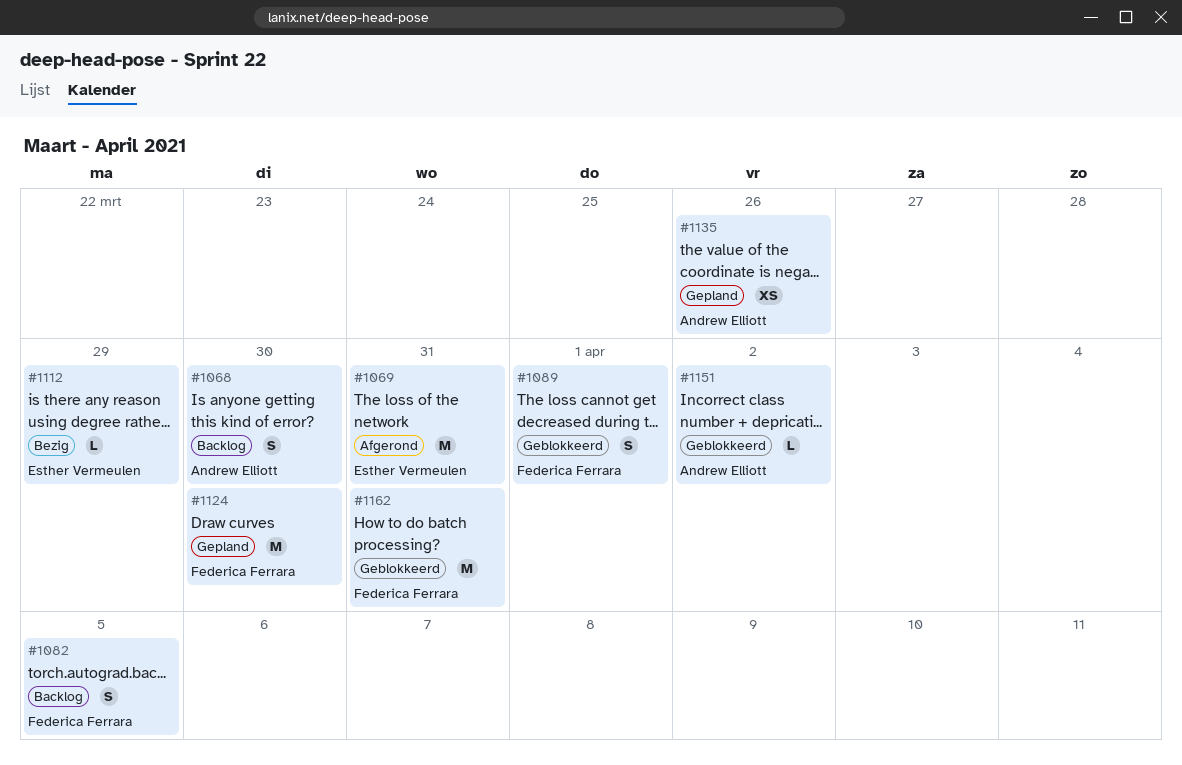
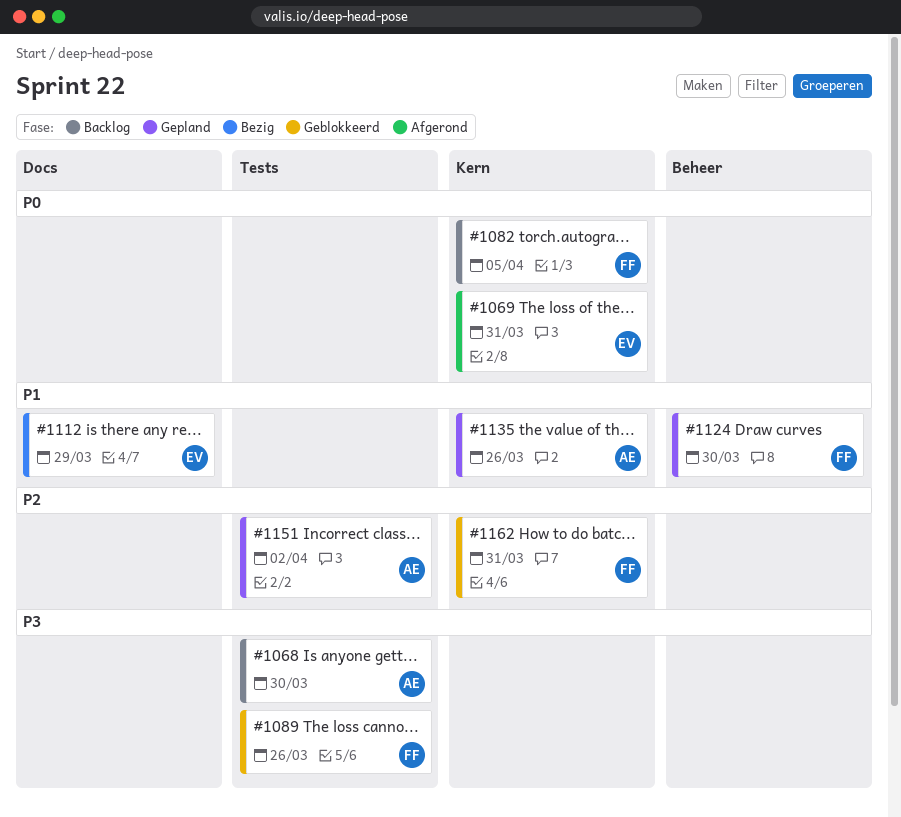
#1089, due: Apr 1 -> Mar 26
#1151, status: Geblokkeerd -> Gepland

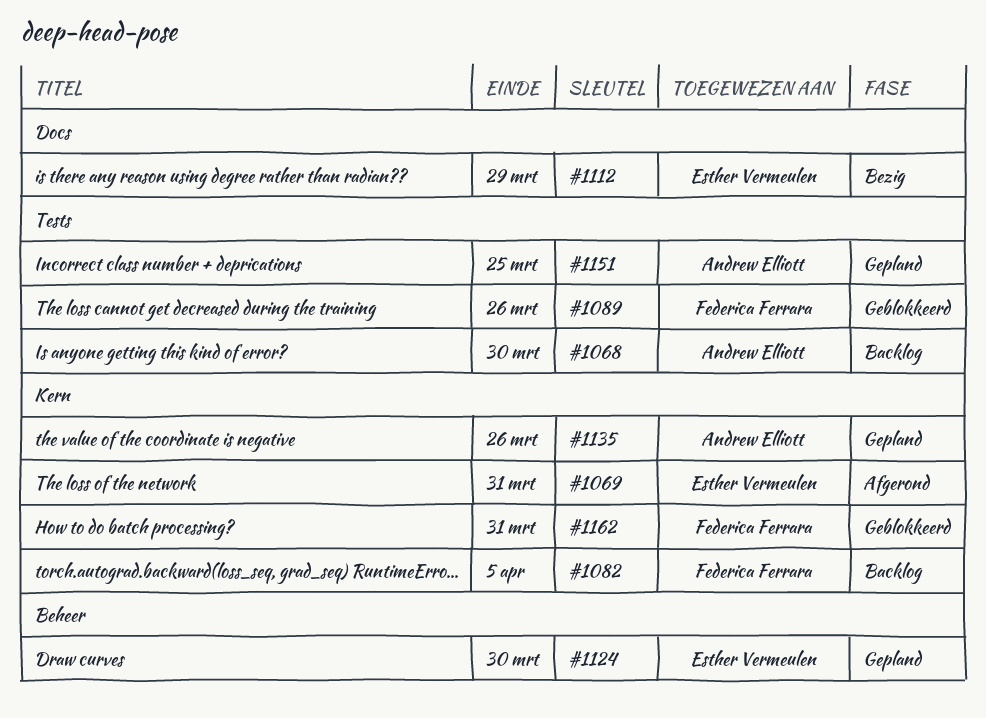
#1124, owner: Federica Ferrara -> Esther Vermeulen
#1151, due: Apr 2 -> Mar 25

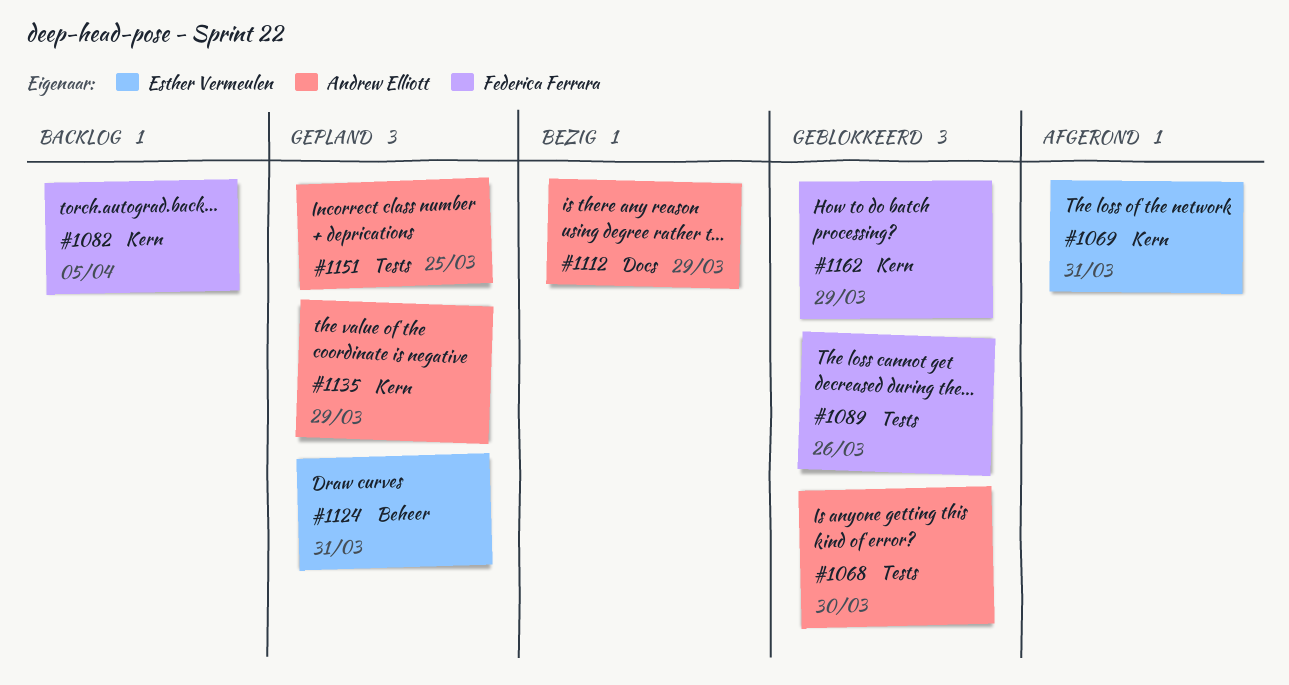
#1068, status: Backlog -> Geblokkeerd
#1112, owner: Esther Vermeulen -> Andrew Elliott
#1124, due: Mar 30 -> Mar 31
#1135, due: Mar 26 -> Mar 29
#1162, due: Mar 31 -> Mar 29

